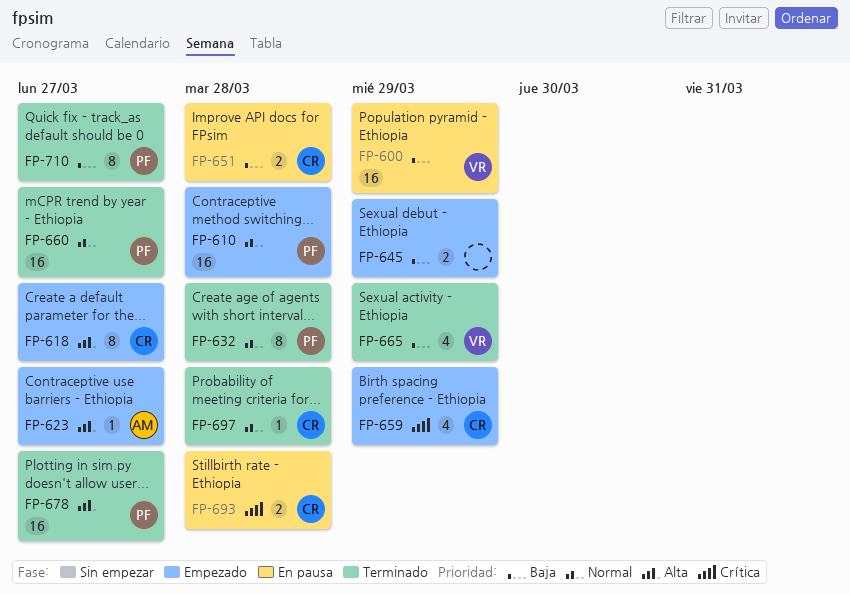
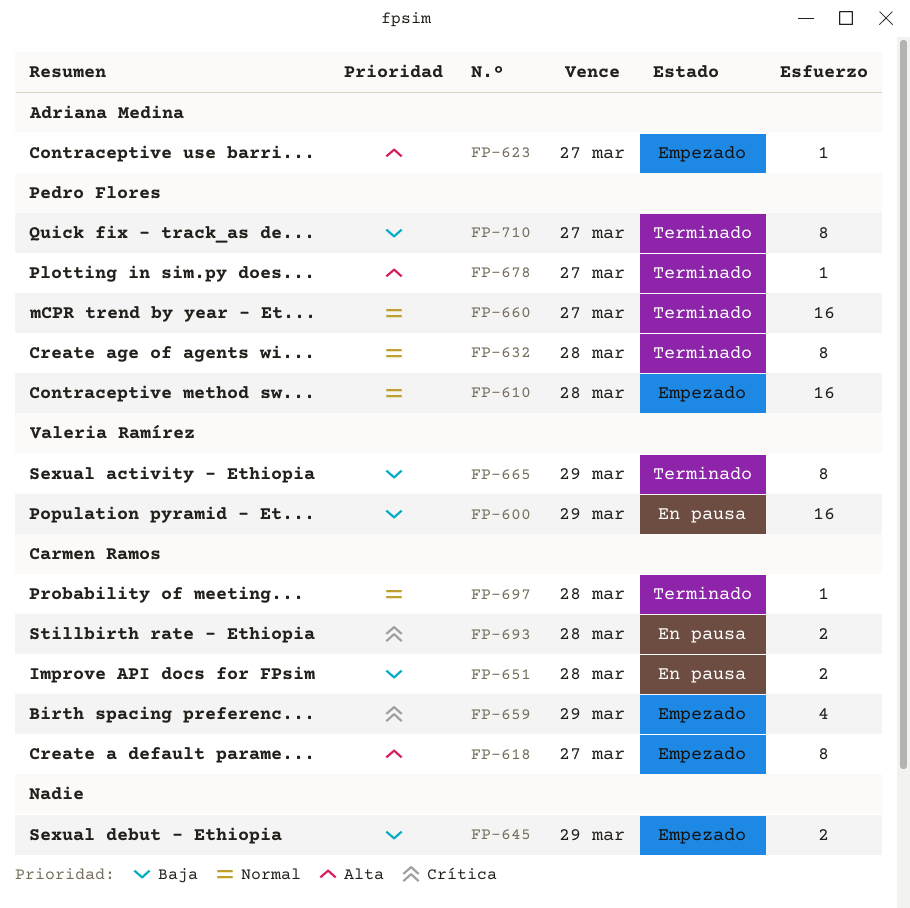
FP-665, estimate: 4 -> 8
FP-678, estimate: 16 -> 1

